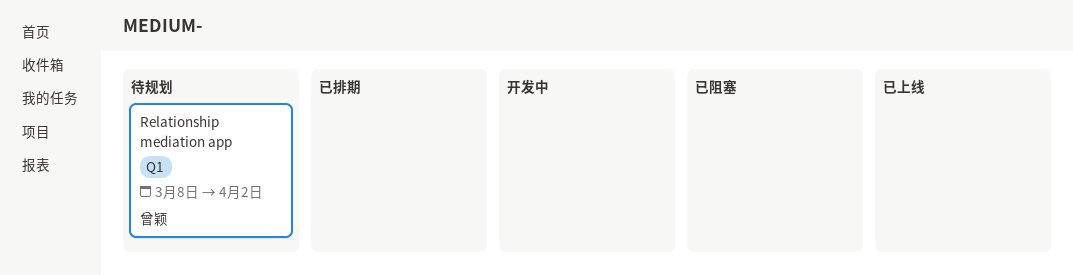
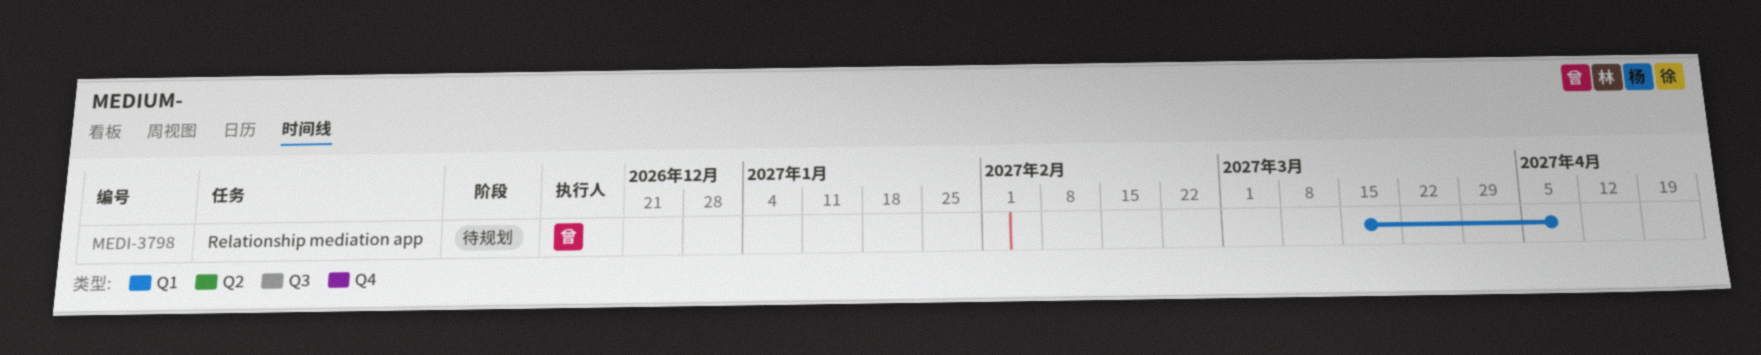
Relationship mediation app, start: Mar 8 -> Mar 15
Relationship mediation app, due: Apr 2 -> Apr 9

